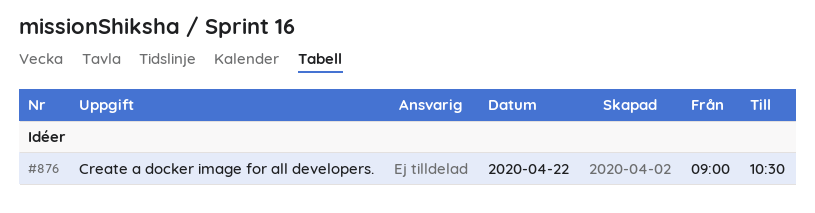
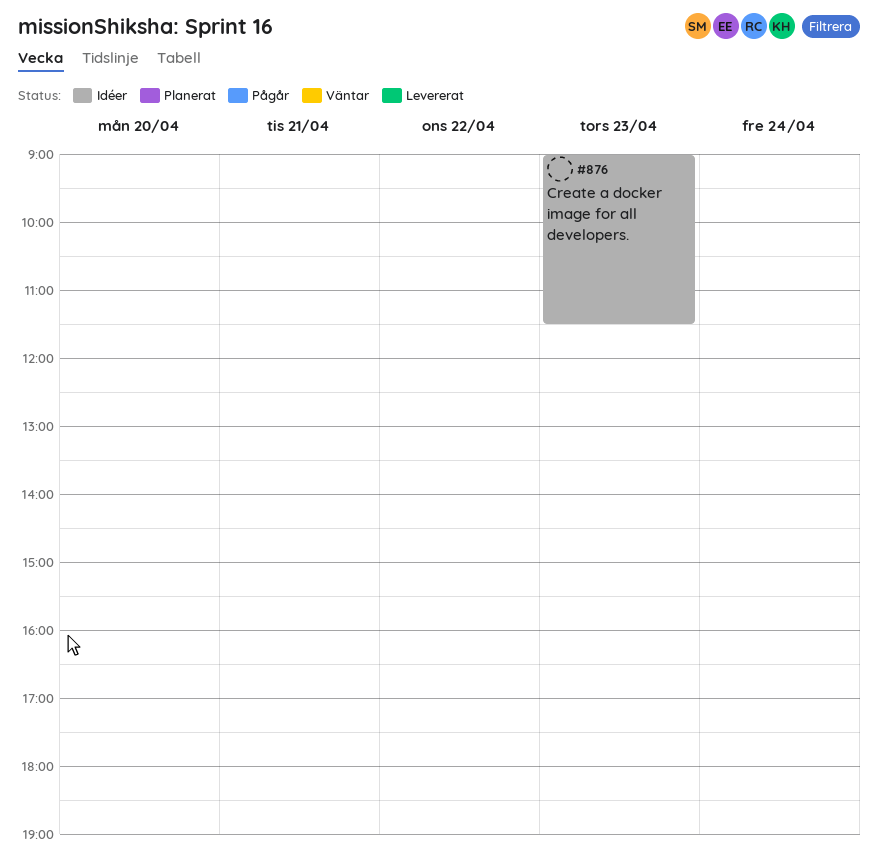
#876, day: Apr 22 -> Apr 23
#876, ends: 10:30 -> 11:30

